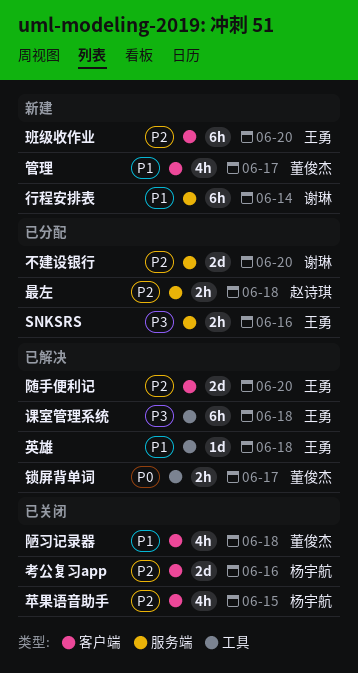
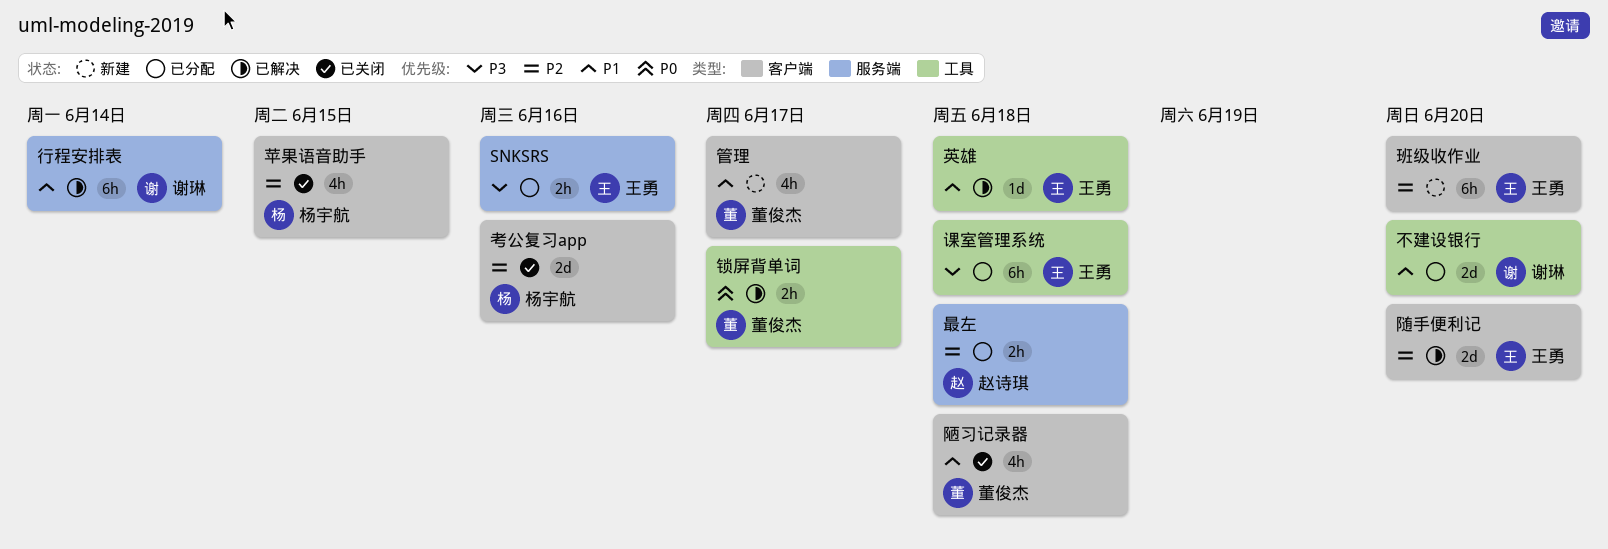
不建设银行, priority: P2 -> P1
不建设银行, label: 服务端 -> 工具
行程安排表, status: 新建 -> 已解决
课室管理系统, status: 已解决 -> 已分配

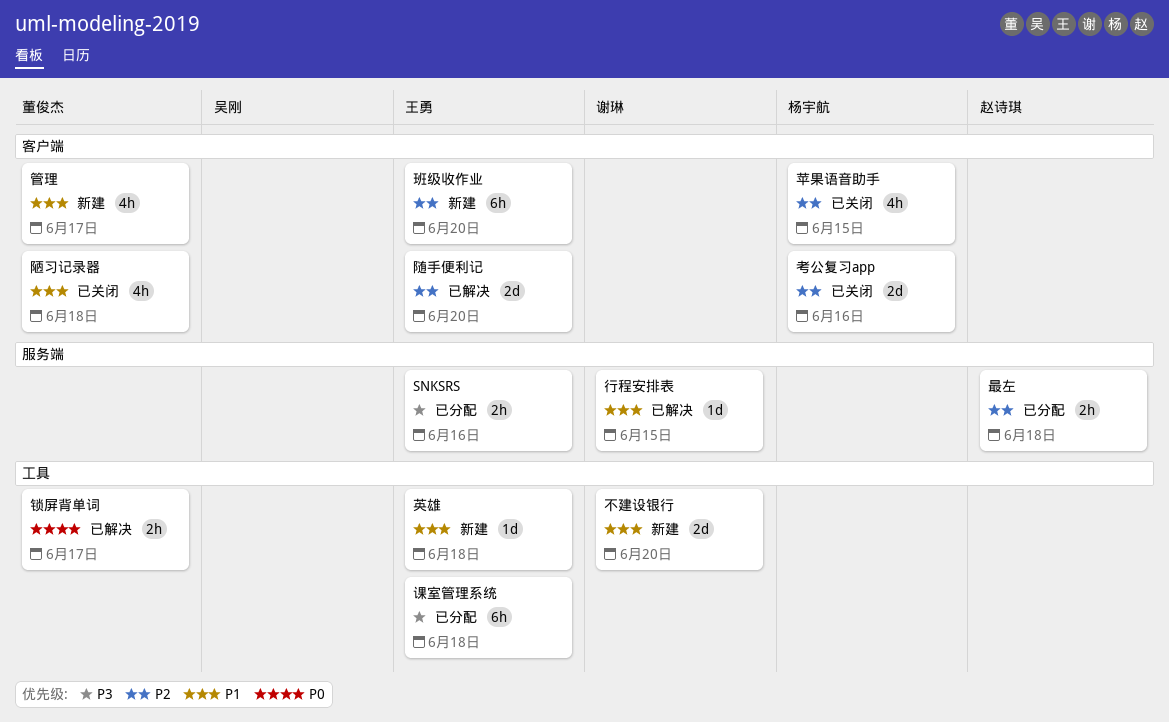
不建设银行, status: 已分配 -> 新建
英雄, status: 已解决 -> 新建
行程安排表, estimate: 6h -> 1d
行程安排表, due: Jun 14 -> Jun 15

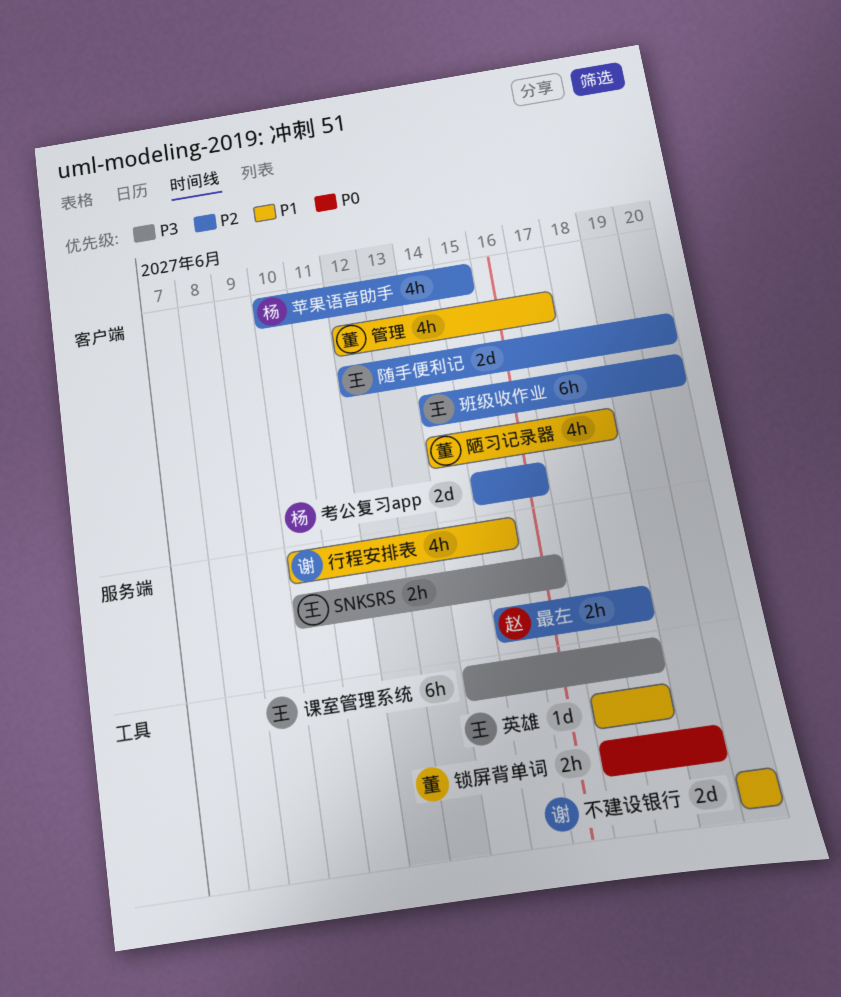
行程安排表, estimate: 1d -> 4h
锁屏背单词, due: Jun 17 -> Jun 19

